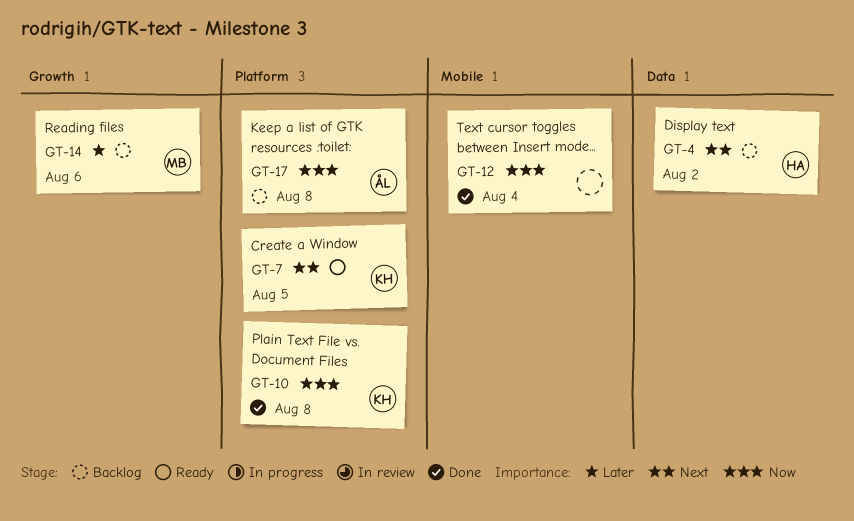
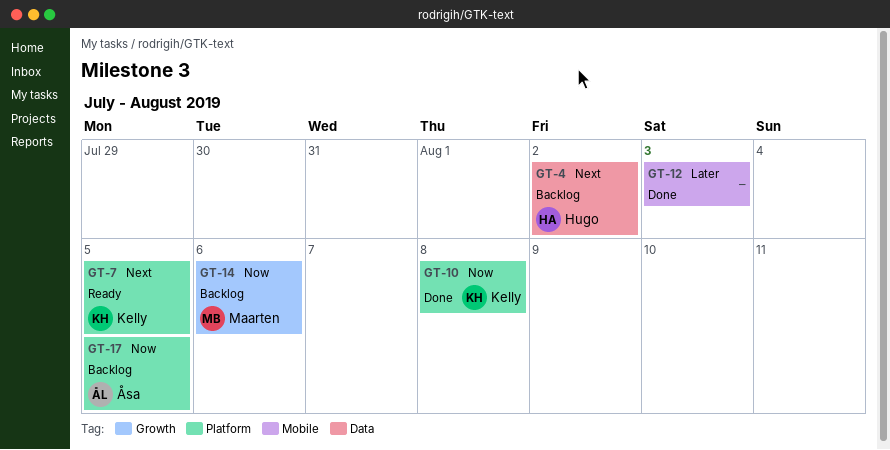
GT-12, priority: Now -> Later
GT-12, due: Aug 4 -> Aug 3
GT-14, priority: Later -> Now
GT-17, due: Aug 8 -> Aug 5

